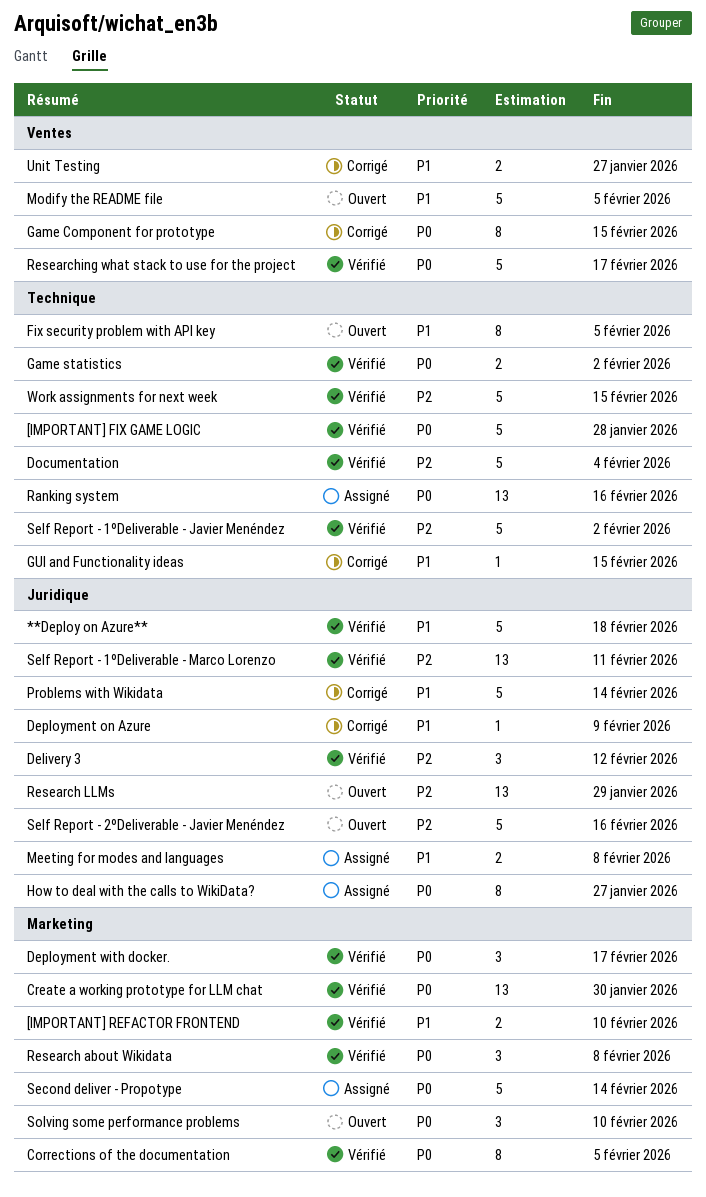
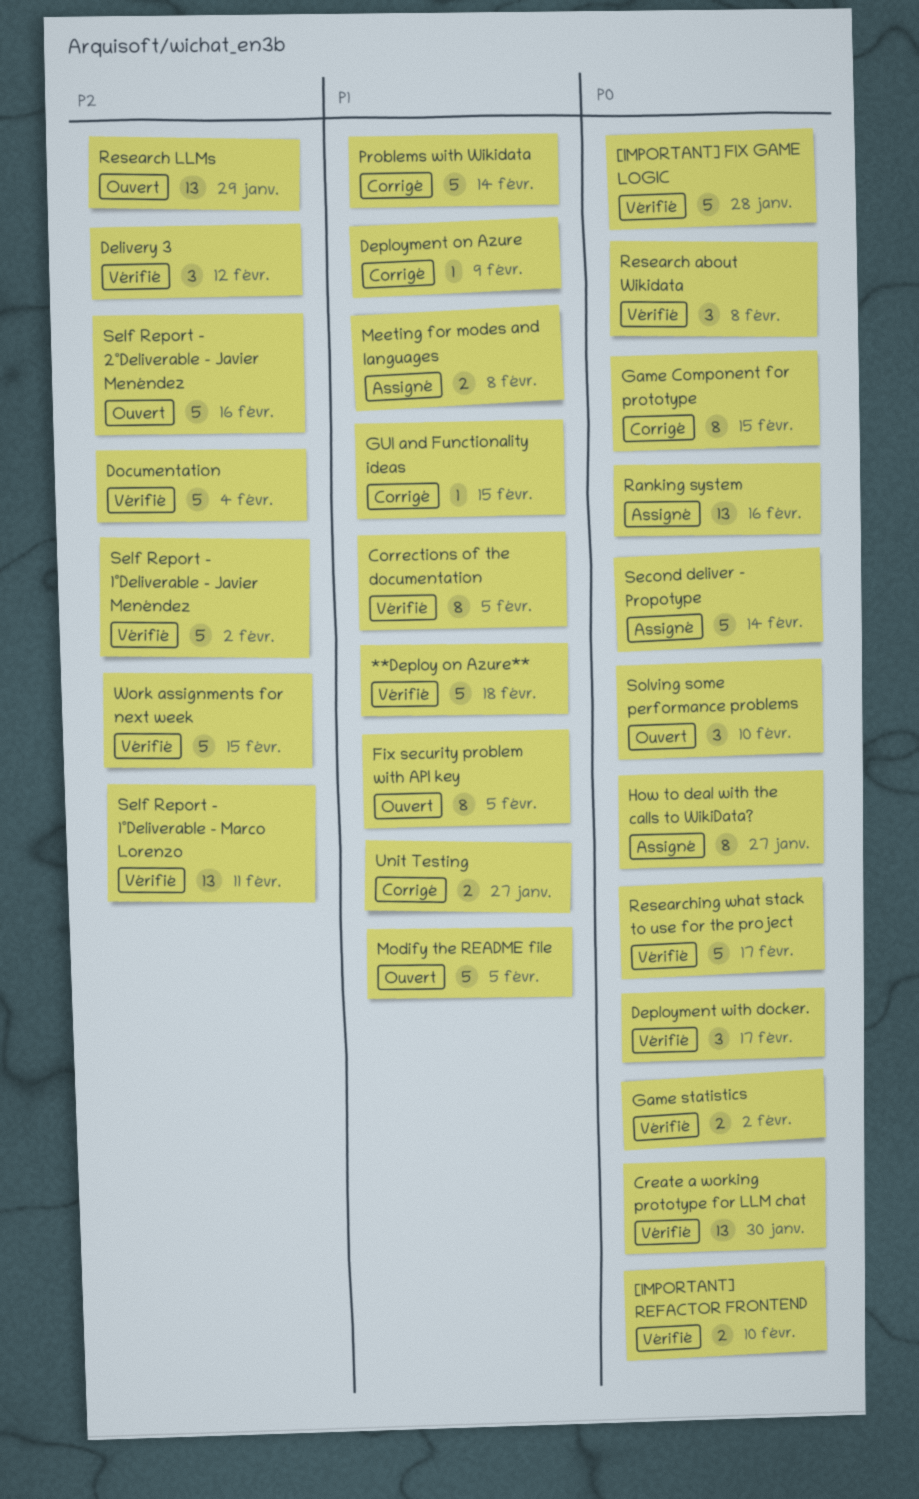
[IMPORTANT] REFACTOR FRONTEND, priority: P1 -> P0
Corrections of the documentation, priority: P0 -> P1

